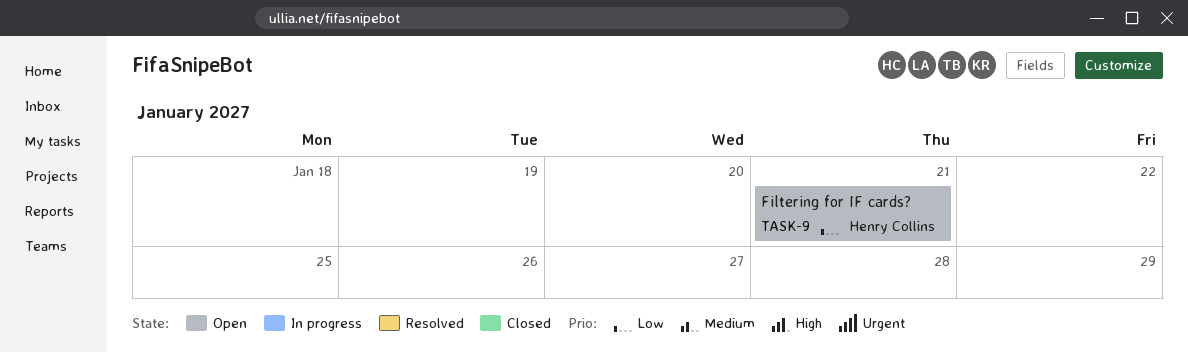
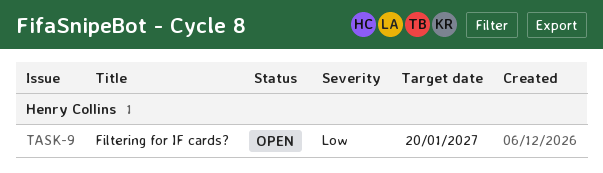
TASK-9, due: Jan 21 -> Jan 20

